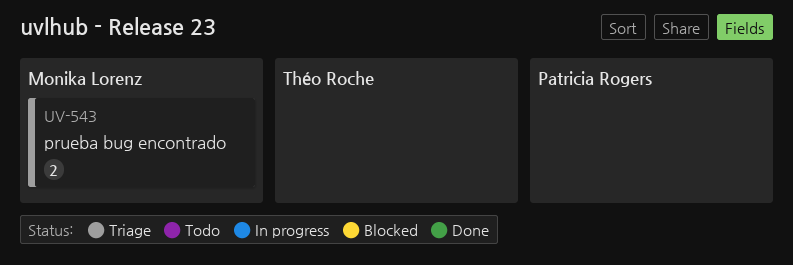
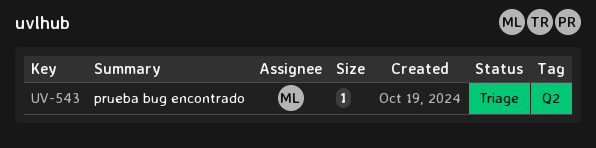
UV-543, estimate: 2 -> 1

